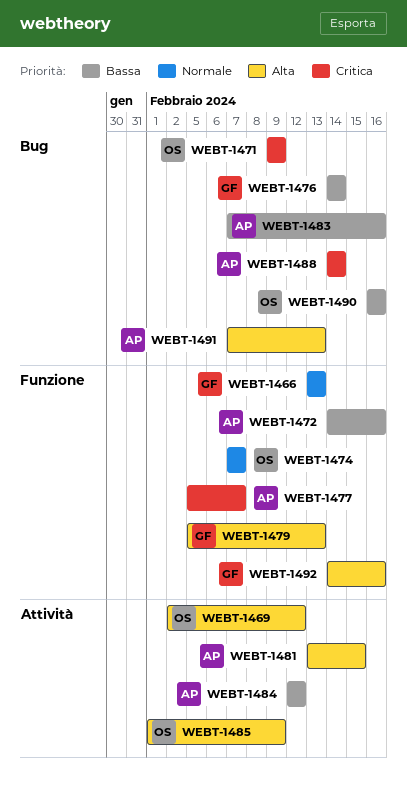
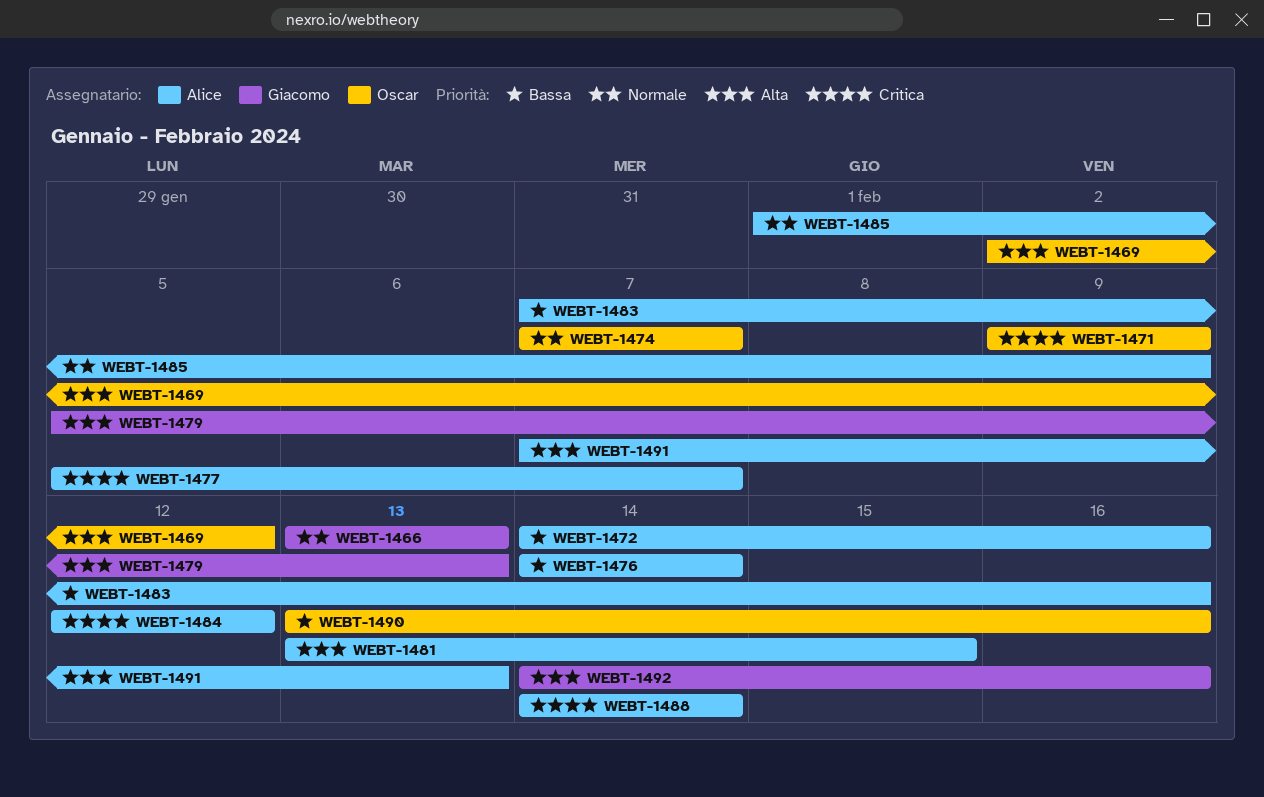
WEBT-1476, owner: Giacomo -> Alice
WEBT-1484, priority: Bassa -> Critica
WEBT-1485, owner: Oscar -> Alice
WEBT-1485, priority: Alta -> Normale
WEBT-1490, start: Feb 16 -> Feb 13

